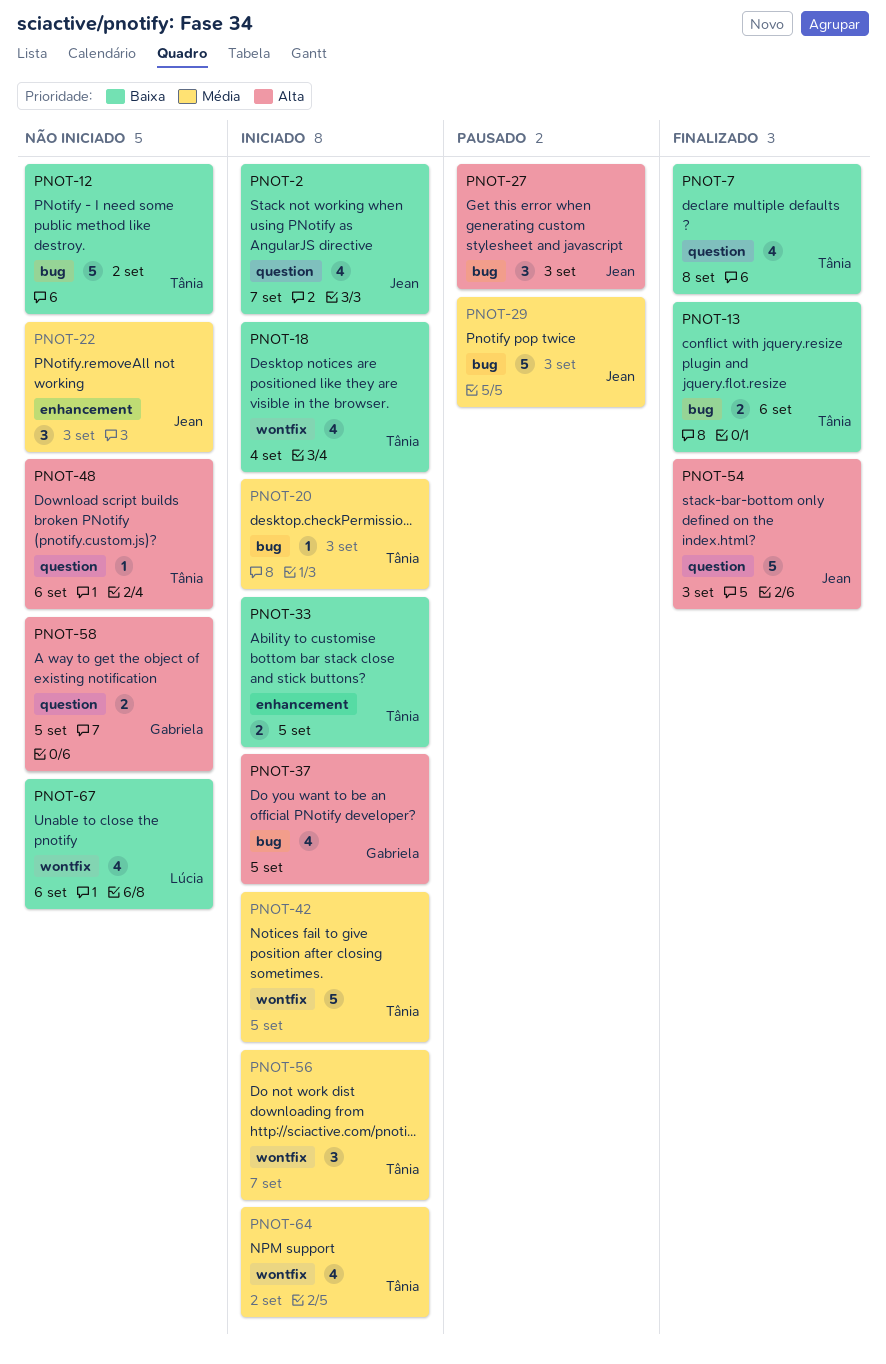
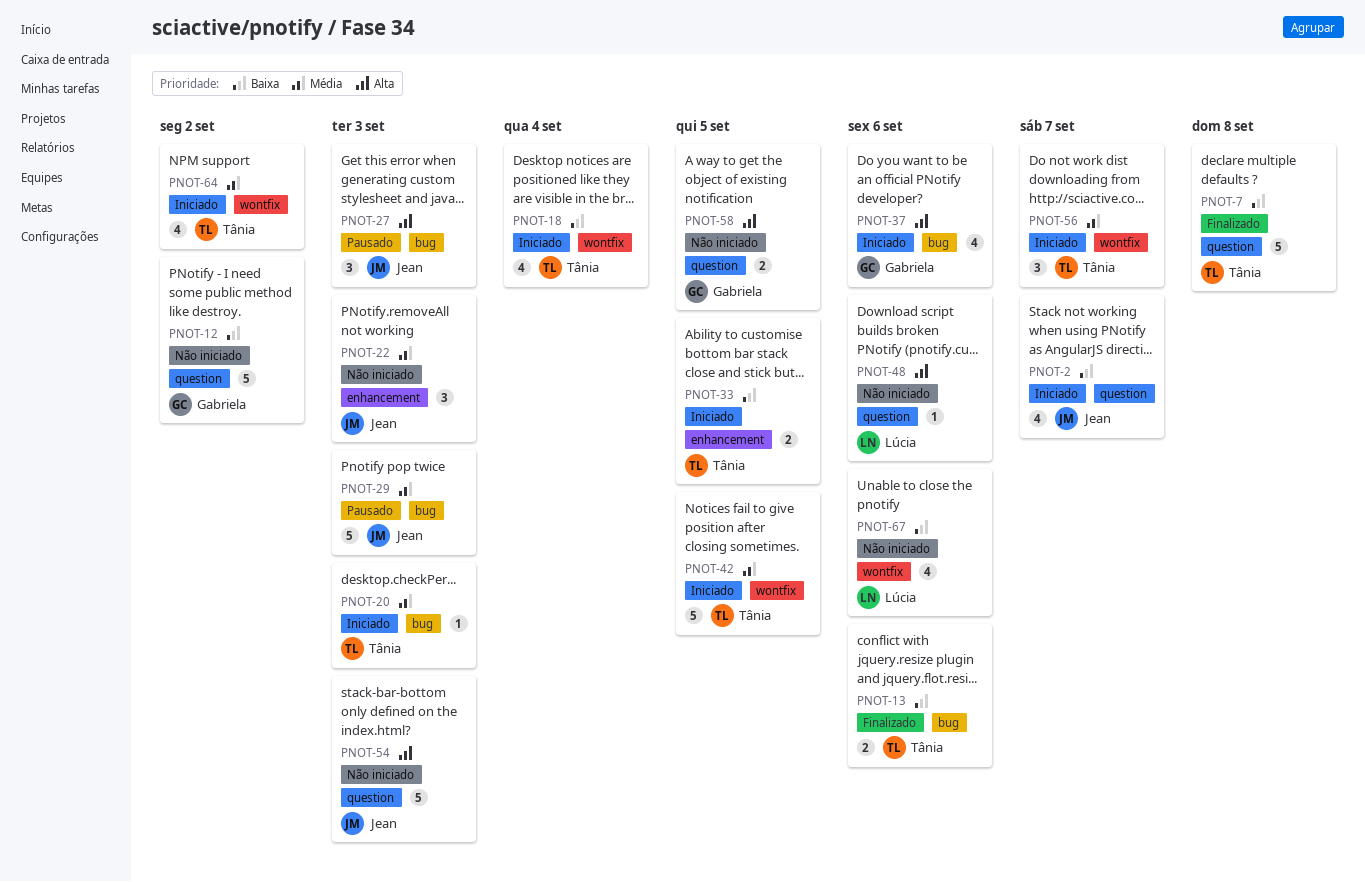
PNOT-7, estimate: 4 -> 5
PNOT-12, owner: Tânia -> Gabriela
PNOT-12, label: bug -> question
PNOT-37, due: Sep 5 -> Sep 6
PNOT-48, owner: Tânia -> Lúcia
PNOT-54, status: Finalizado -> Não iniciado

